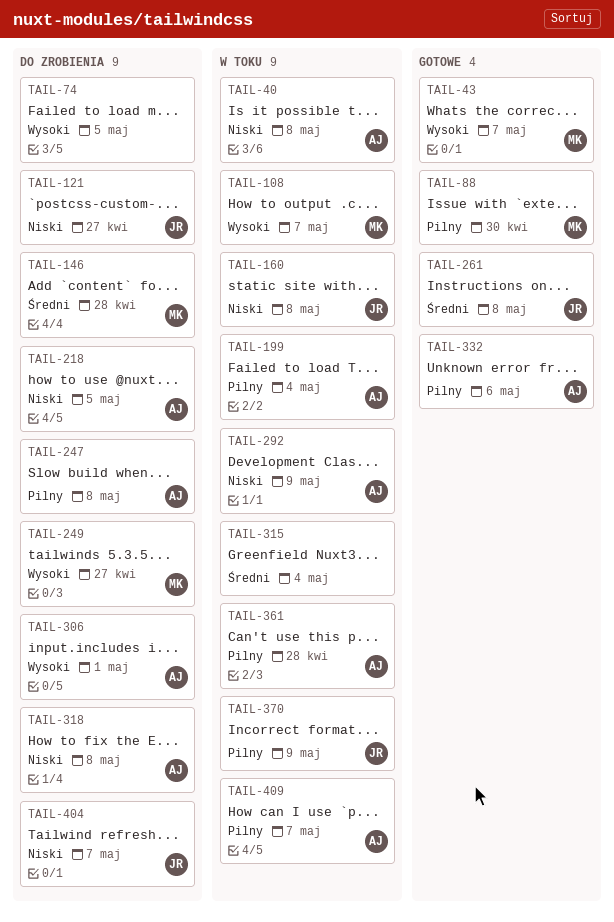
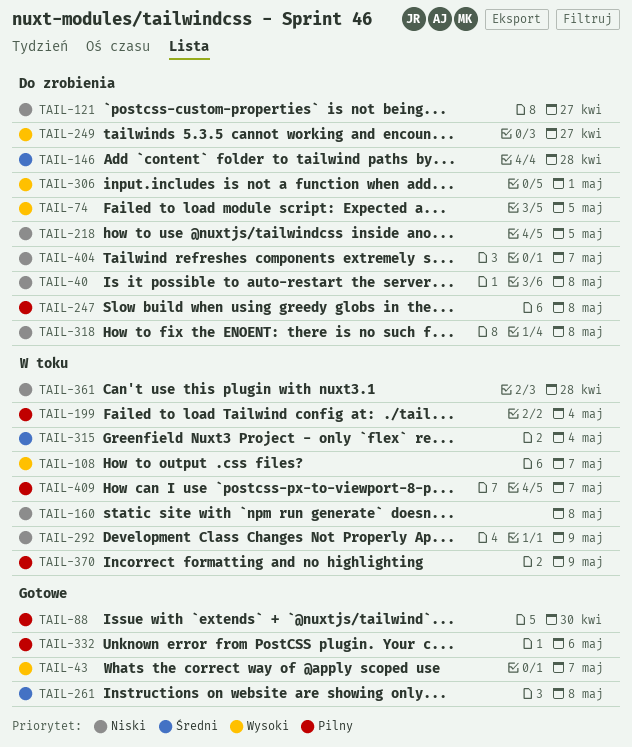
TAIL-40, status: W toku -> Do zrobienia
TAIL-361, priority: Pilny -> Niski

